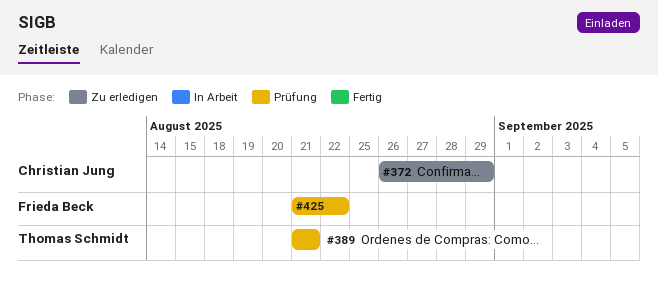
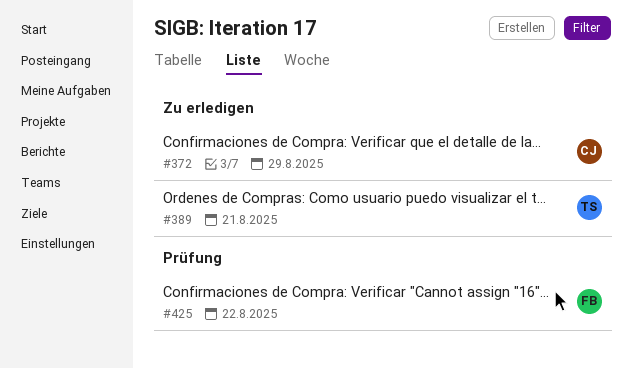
#389, status: Prüfung -> Zu erledigen

